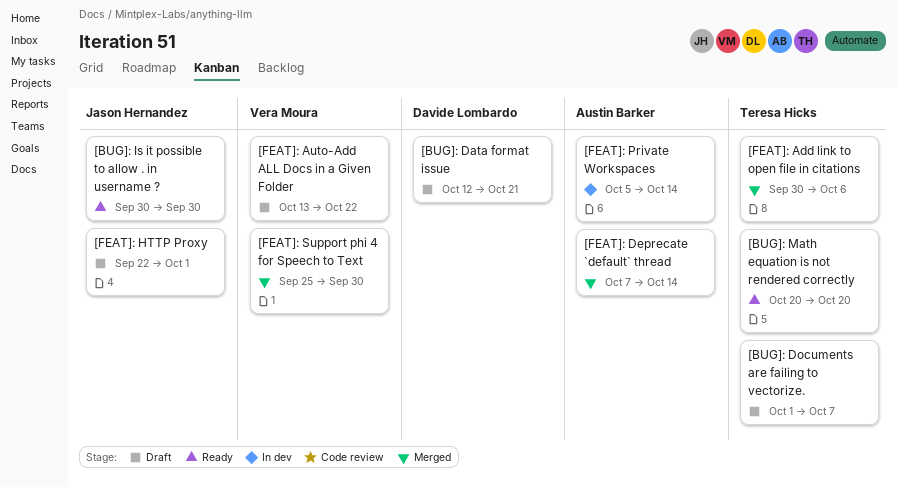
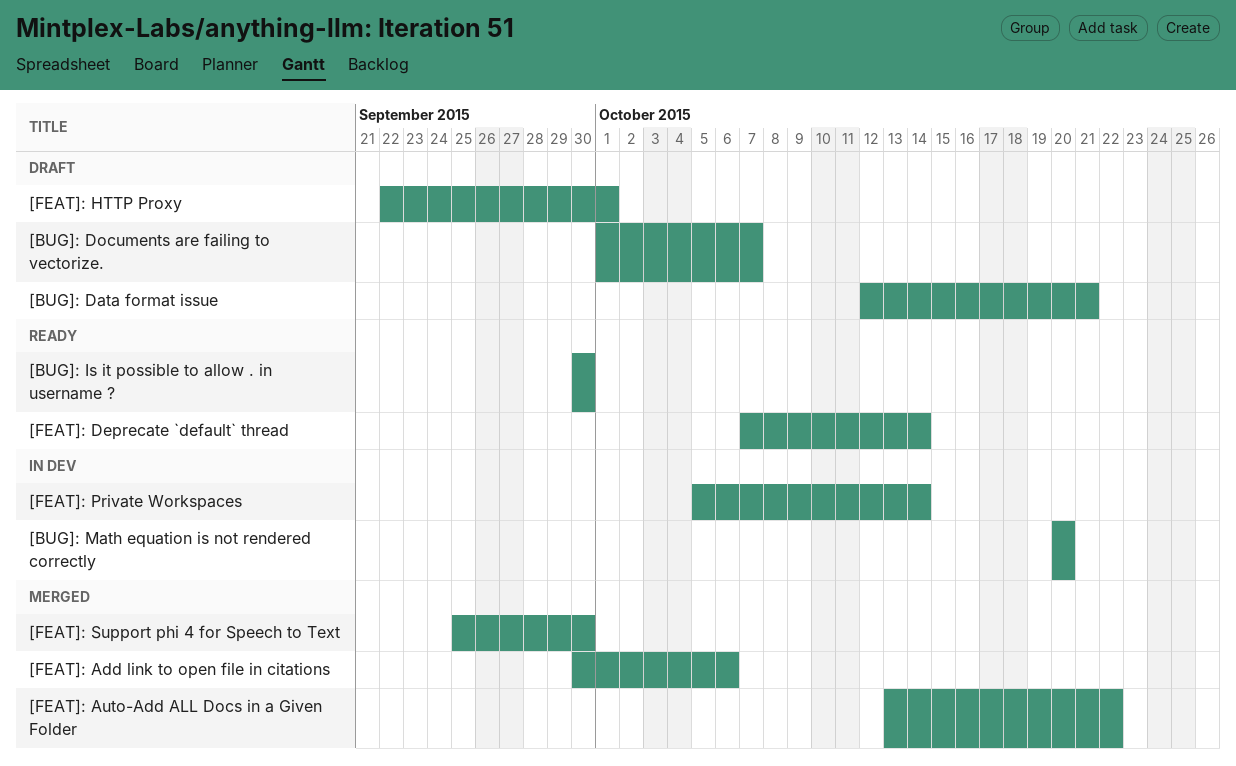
[BUG]: Math equation is not rendered correctly, status: Ready -> In dev
[FEAT]: Auto-Add ALL Docs in a Given Folder, status: Draft -> Merged
[FEAT]: Deprecate `default` thread, status: Merged -> Ready

